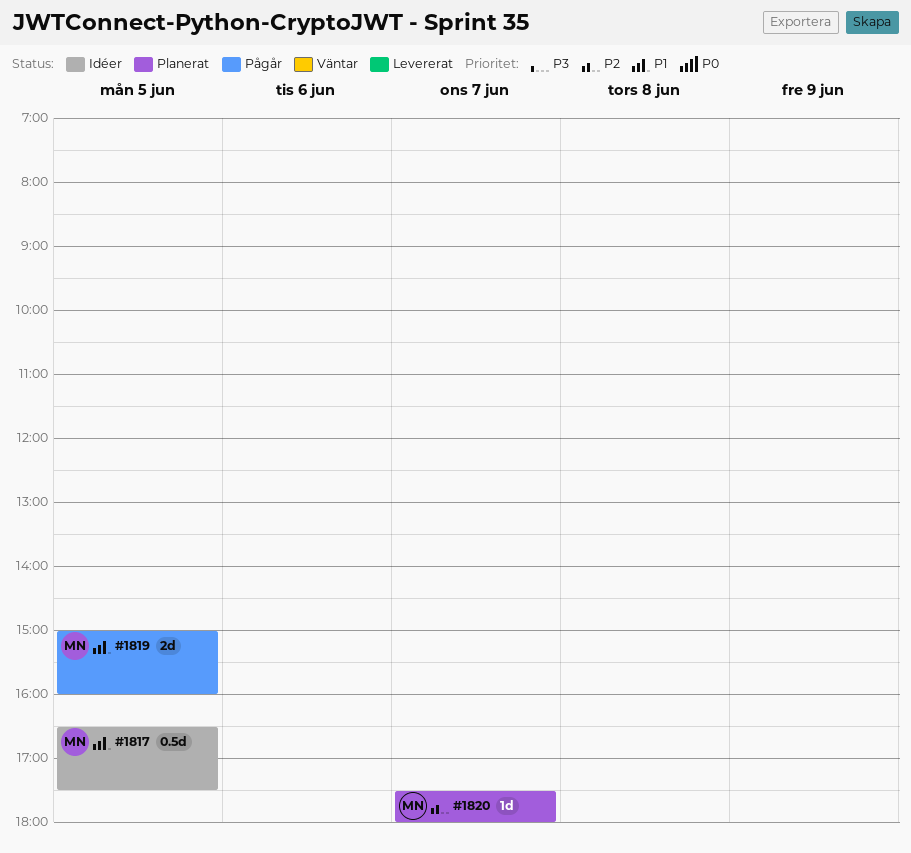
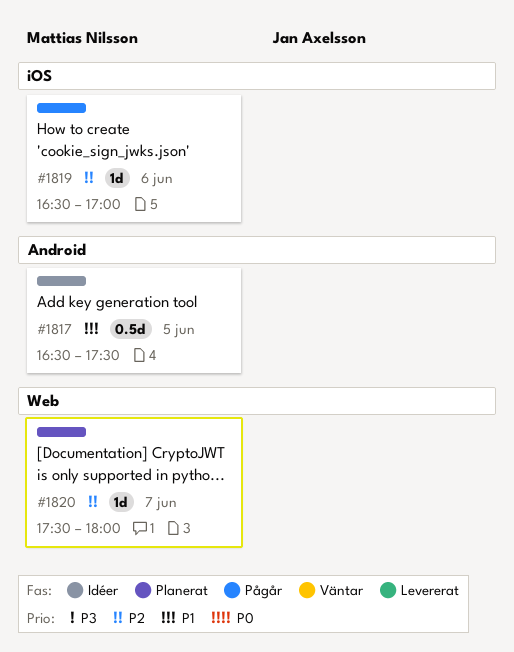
#1819, priority: P1 -> P2
#1819, estimate: 2d -> 1d
#1819, day: Jun 5 -> Jun 6
#1819, begins: 15:00 -> 16:30
#1819, ends: 16:00 -> 17:00

